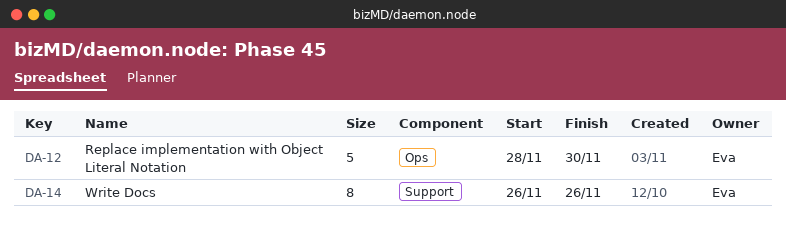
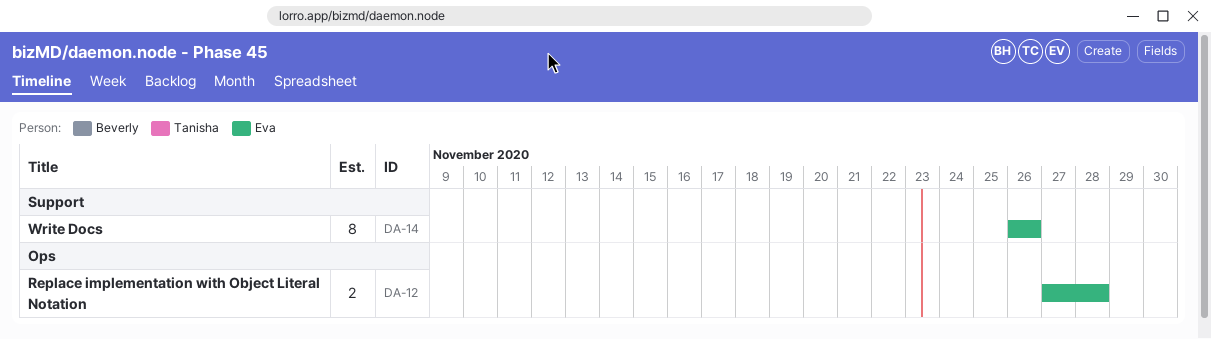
DA-12, estimate: 5 -> 2
DA-12, start: Nov 28 -> Nov 27
DA-12, due: Nov 30 -> Nov 28

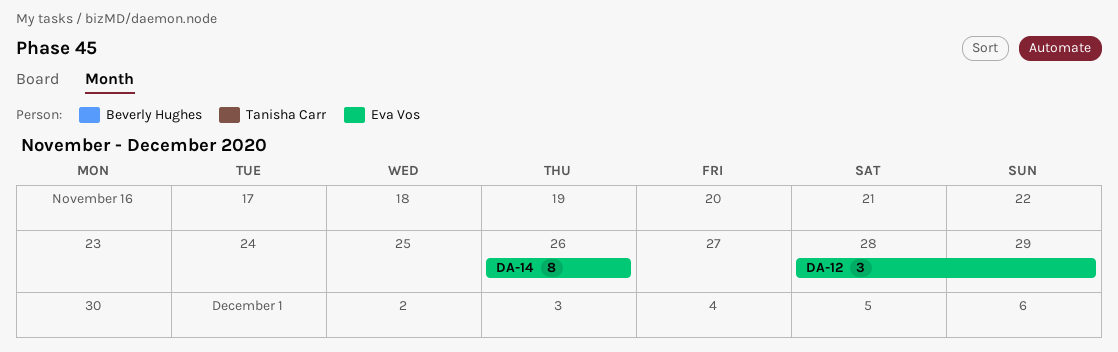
DA-12, estimate: 2 -> 3
DA-12, start: Nov 27 -> Nov 28
DA-12, due: Nov 28 -> Nov 29

